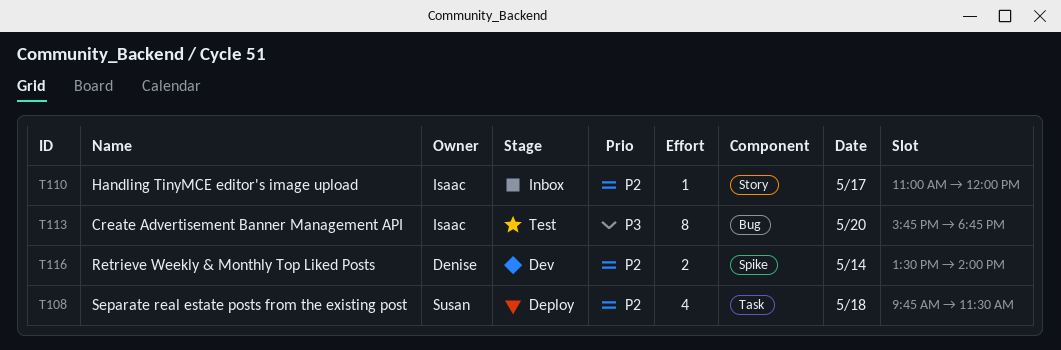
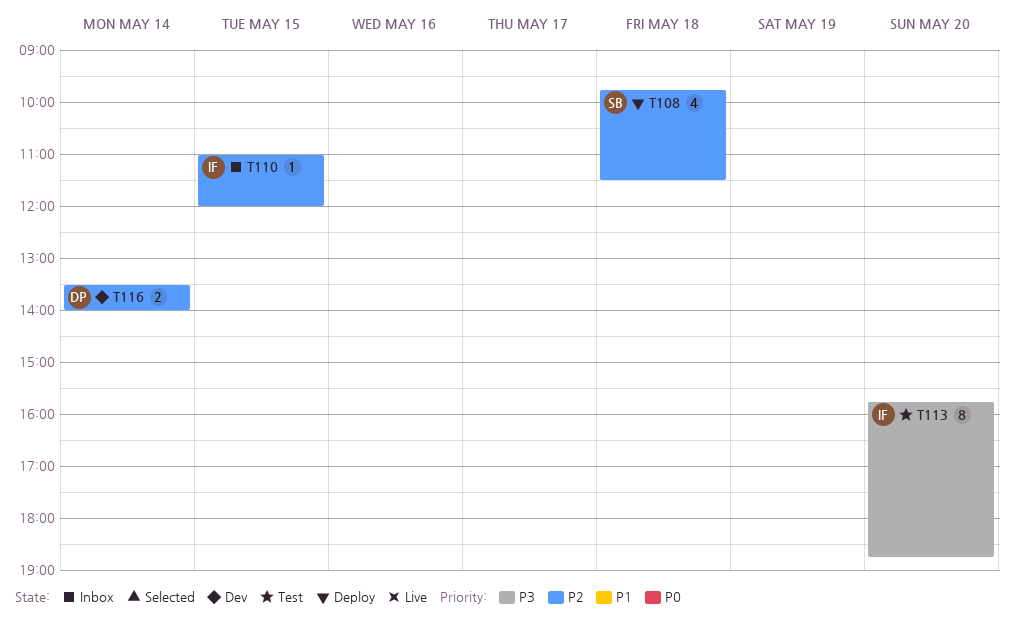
T110, day: May 17 -> May 15

